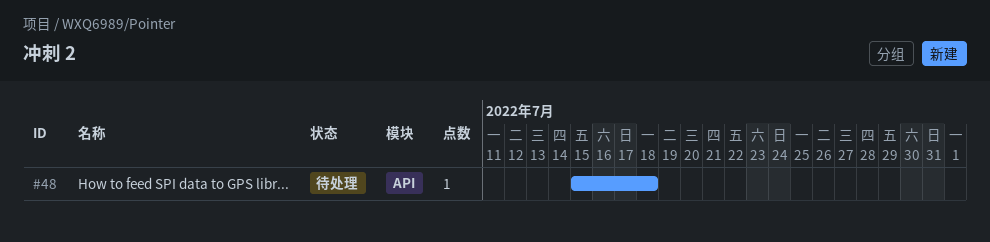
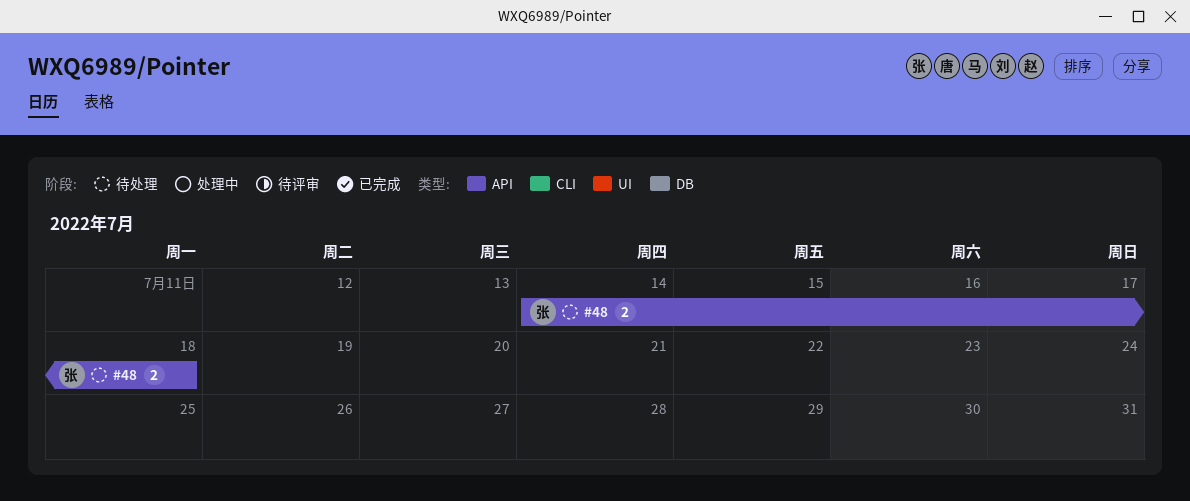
#48, estimate: 1 -> 2
#48, start: Jul 15 -> Jul 14

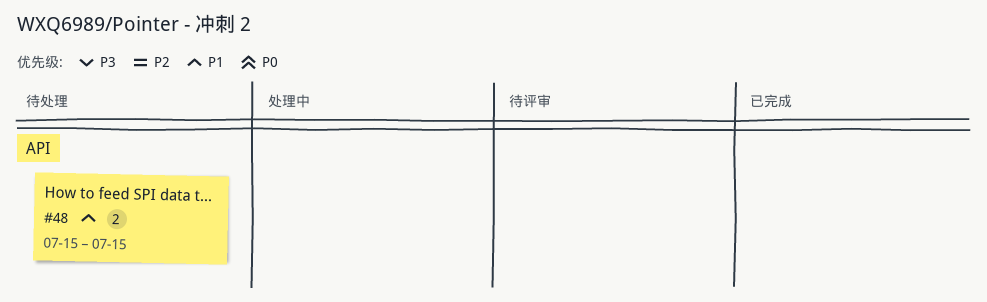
#48, start: Jul 14 -> Jul 15
#48, due: Jul 18 -> Jul 15

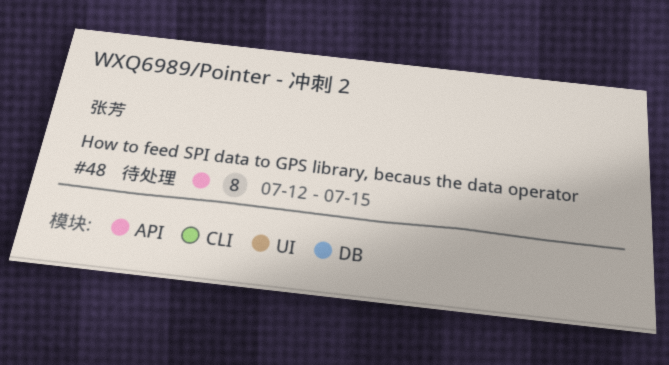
#48, estimate: 2 -> 8
#48, start: Jul 15 -> Jul 12

